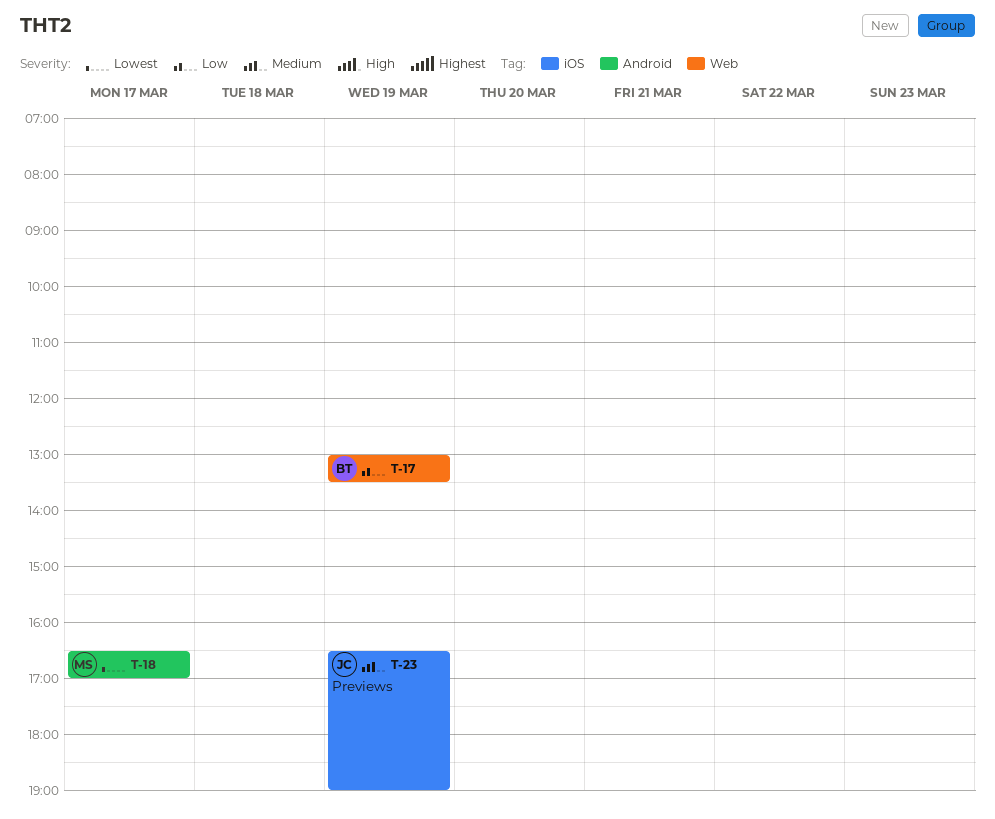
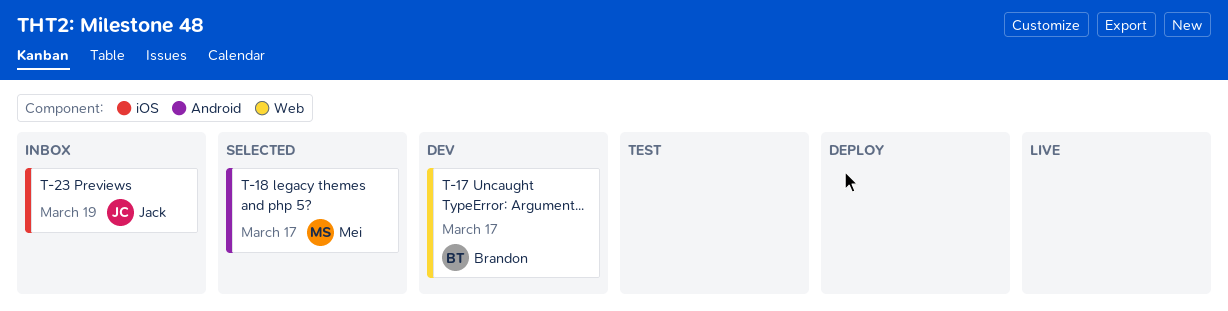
T-17, day: Mar 19 -> Mar 17

